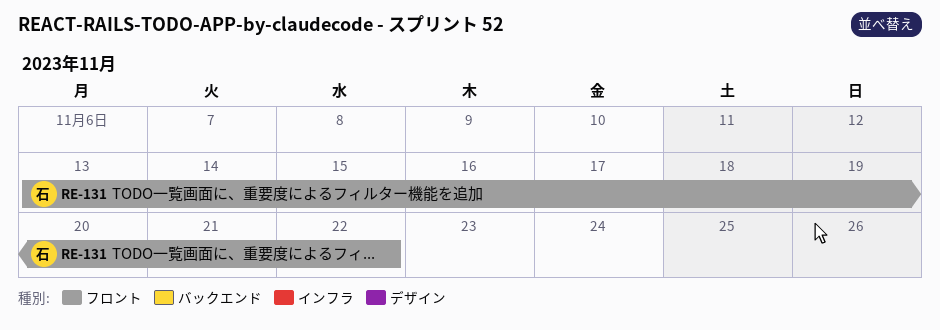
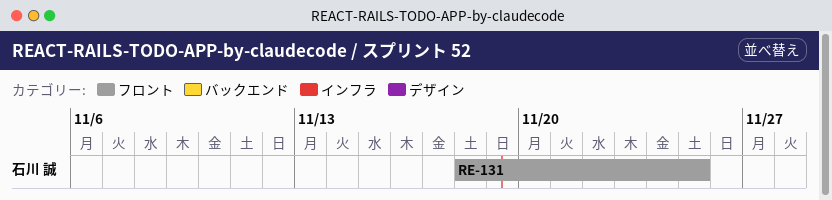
RE-131, start: Nov 13 -> Nov 18
RE-131, due: Nov 22 -> Nov 25

